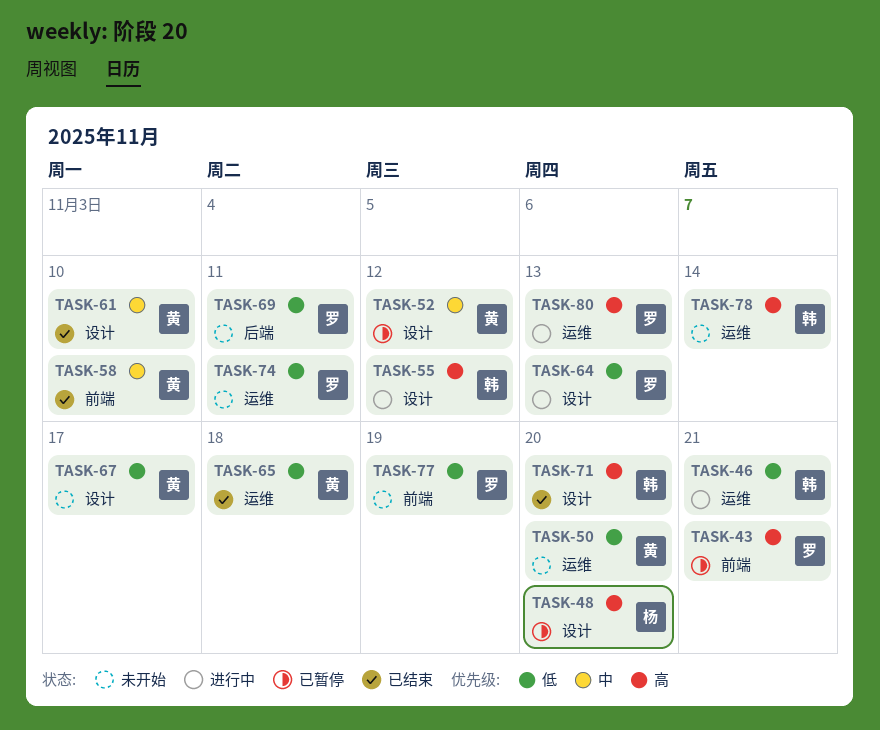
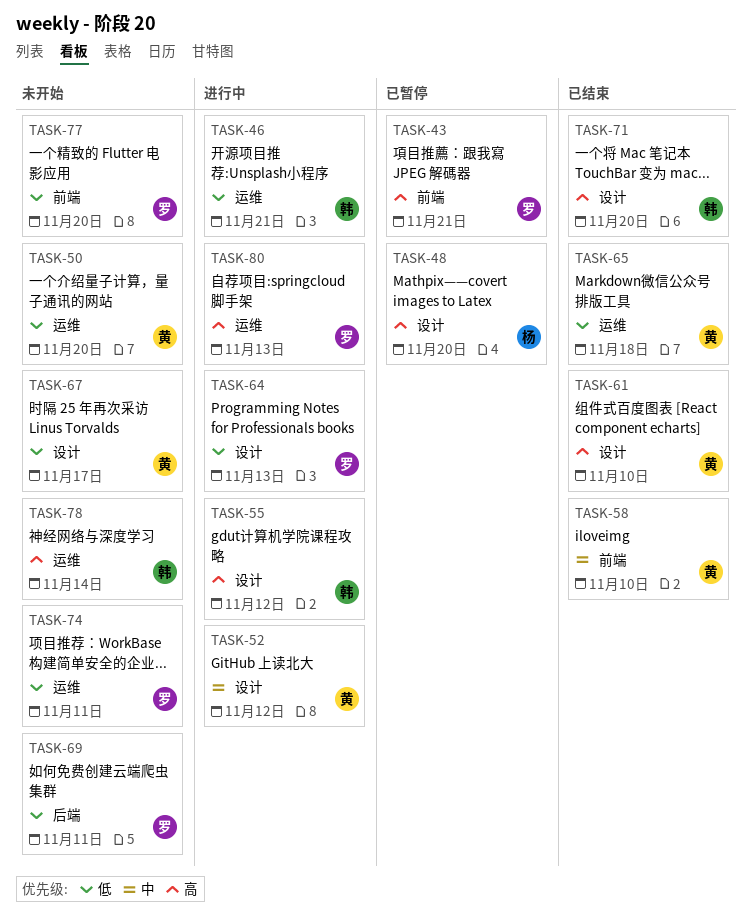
TASK-52, status: 已暂停 -> 进行中
TASK-61, priority: 中 -> 高
TASK-77, due: Nov 19 -> Nov 20

